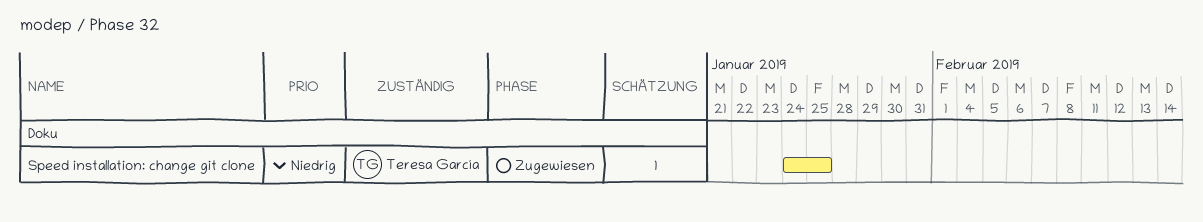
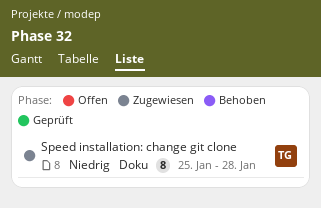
Speed installation: change git clone, estimate: 1 -> 8
Speed installation: change git clone, start: Jan 24 -> Jan 25
Speed installation: change git clone, due: Jan 25 -> Jan 28

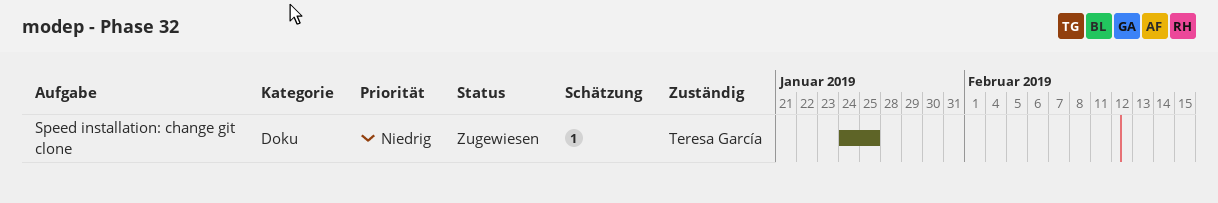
Speed installation: change git clone, estimate: 8 -> 1
Speed installation: change git clone, start: Jan 25 -> Jan 24
Speed installation: change git clone, due: Jan 28 -> Jan 25

